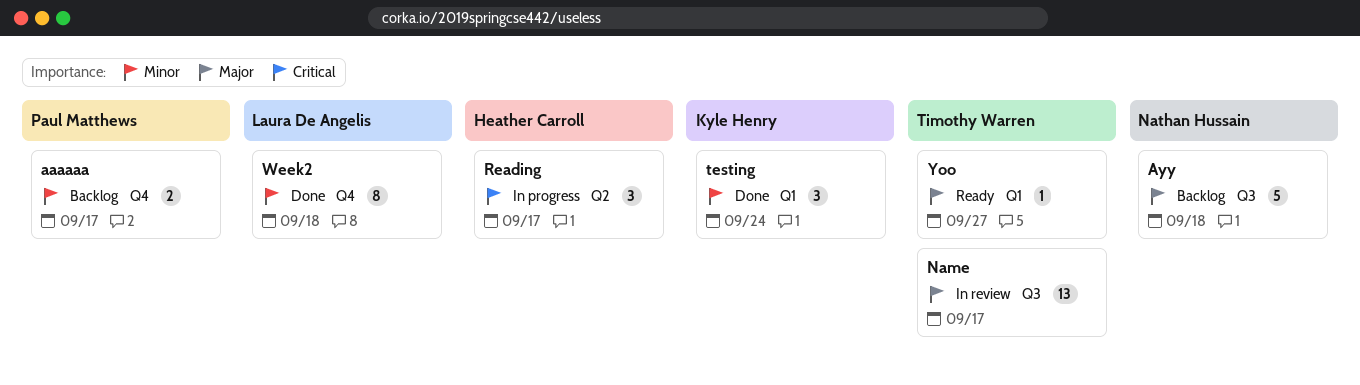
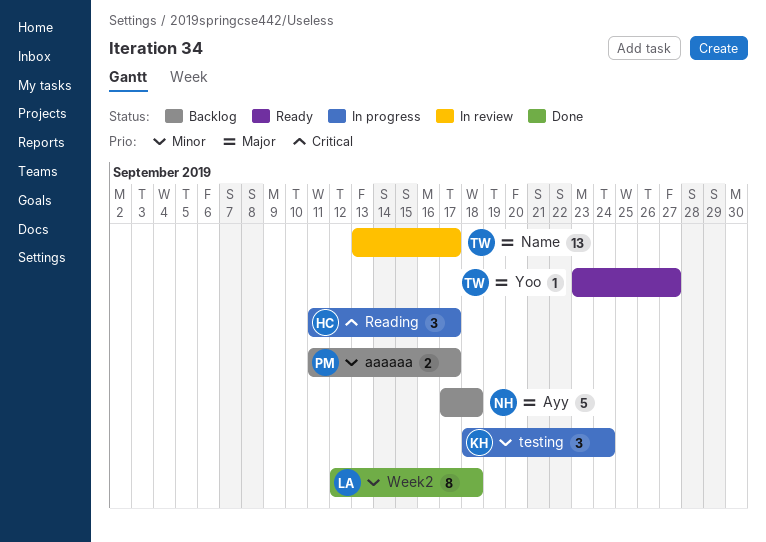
testing, status: Done -> In progress

